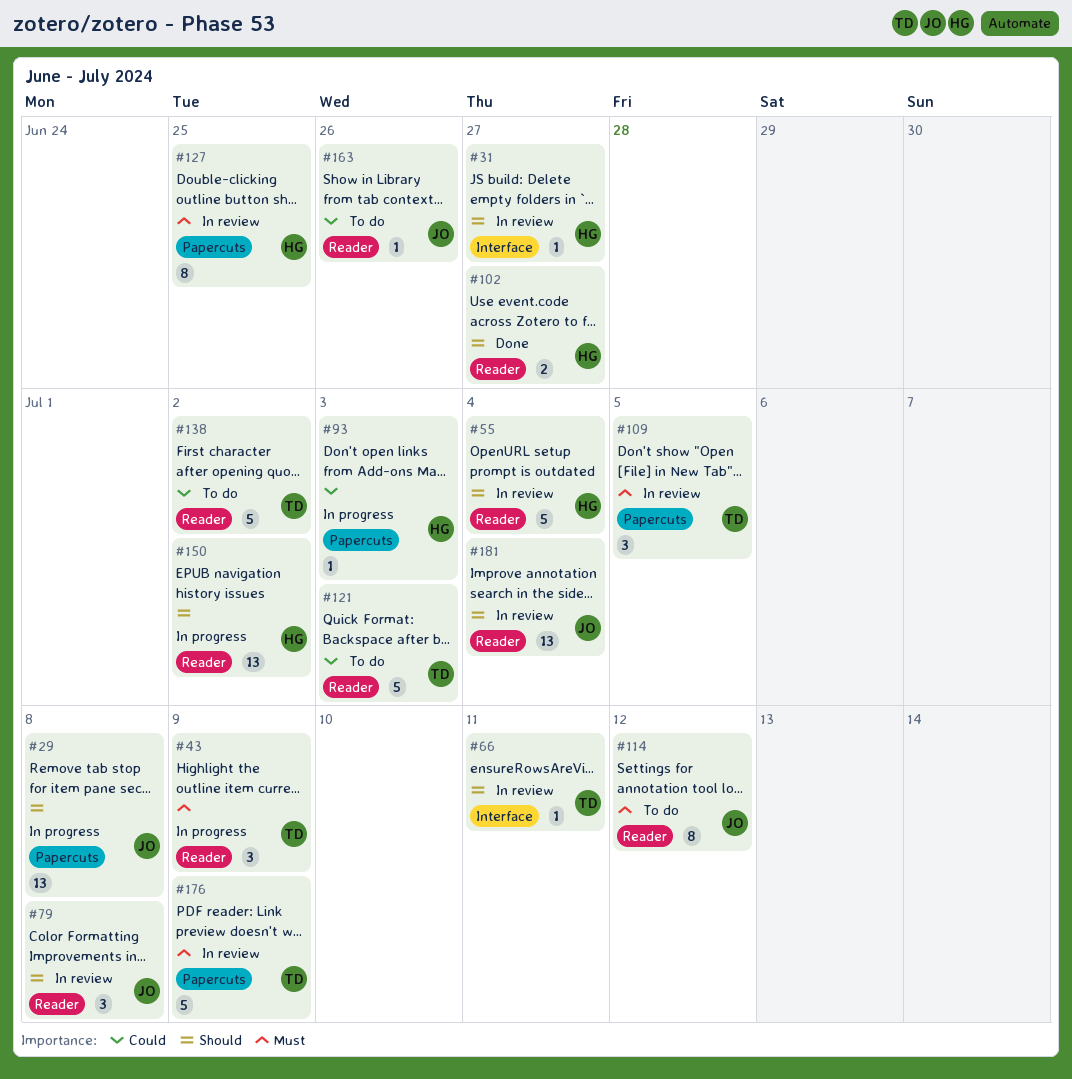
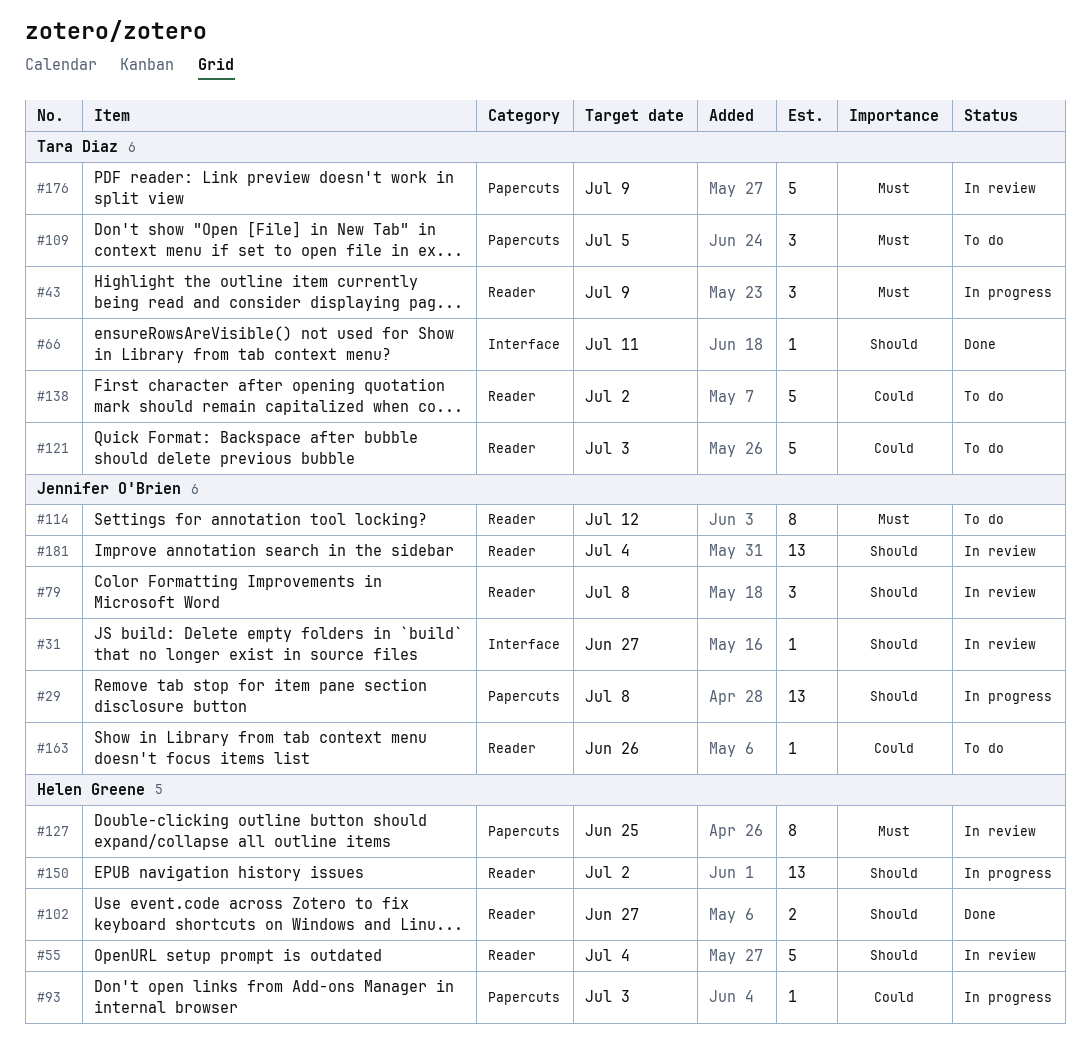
#31, owner: Helen Greene -> Jennifer O'Brien
#66, status: In review -> Done
#109, status: In review -> To do

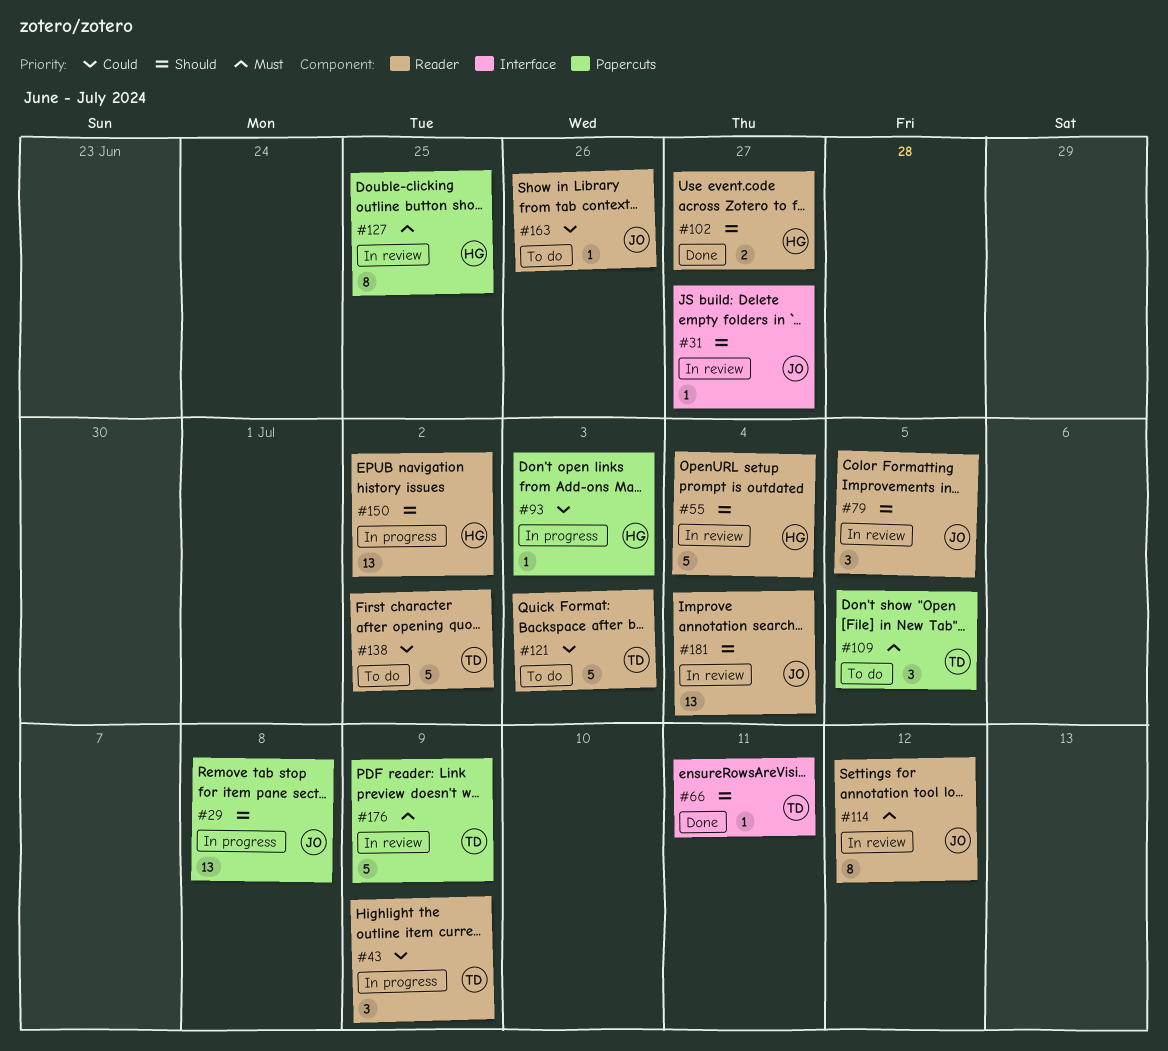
#43, priority: Must -> Could
#79, due: Jul 8 -> Jul 5
#114, status: To do -> In review

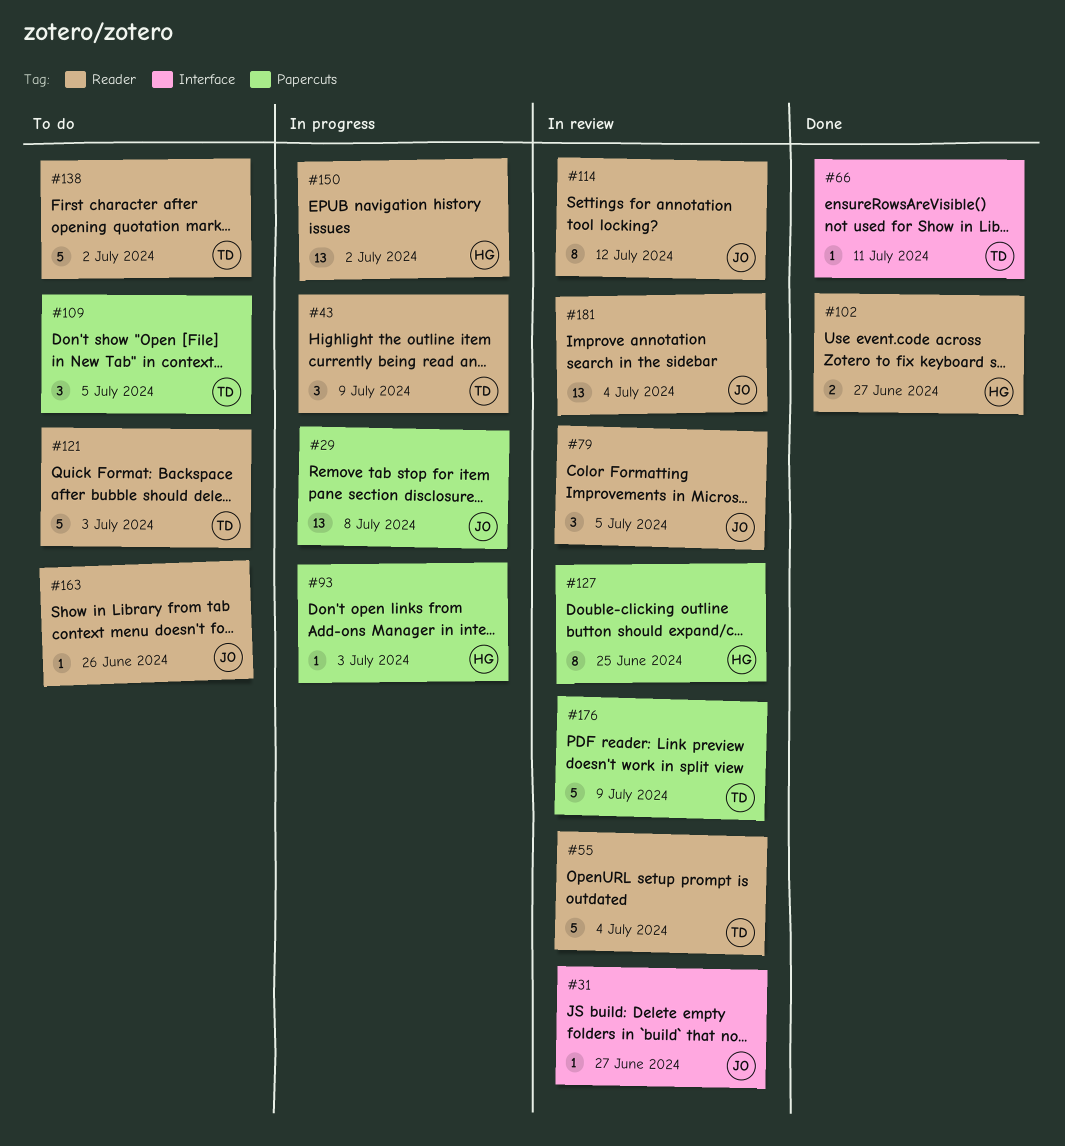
#55, owner: HG -> TD

